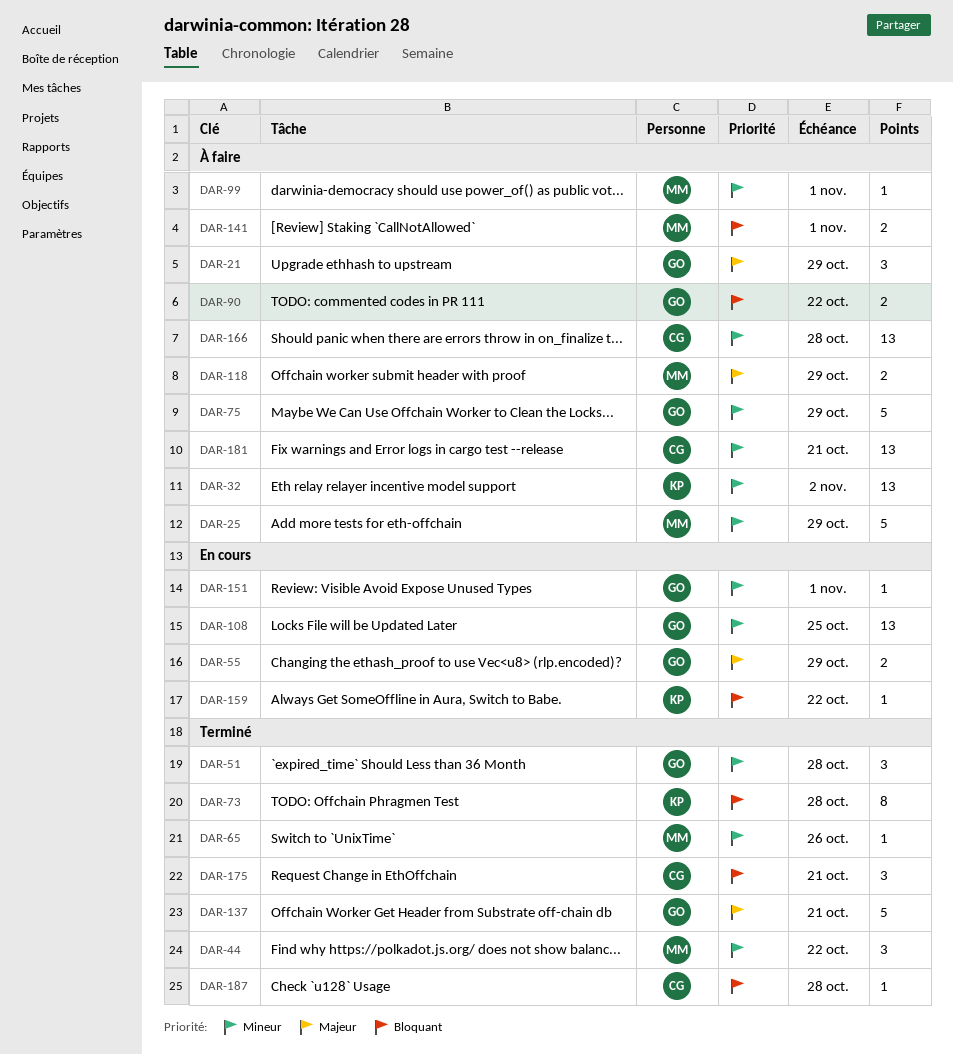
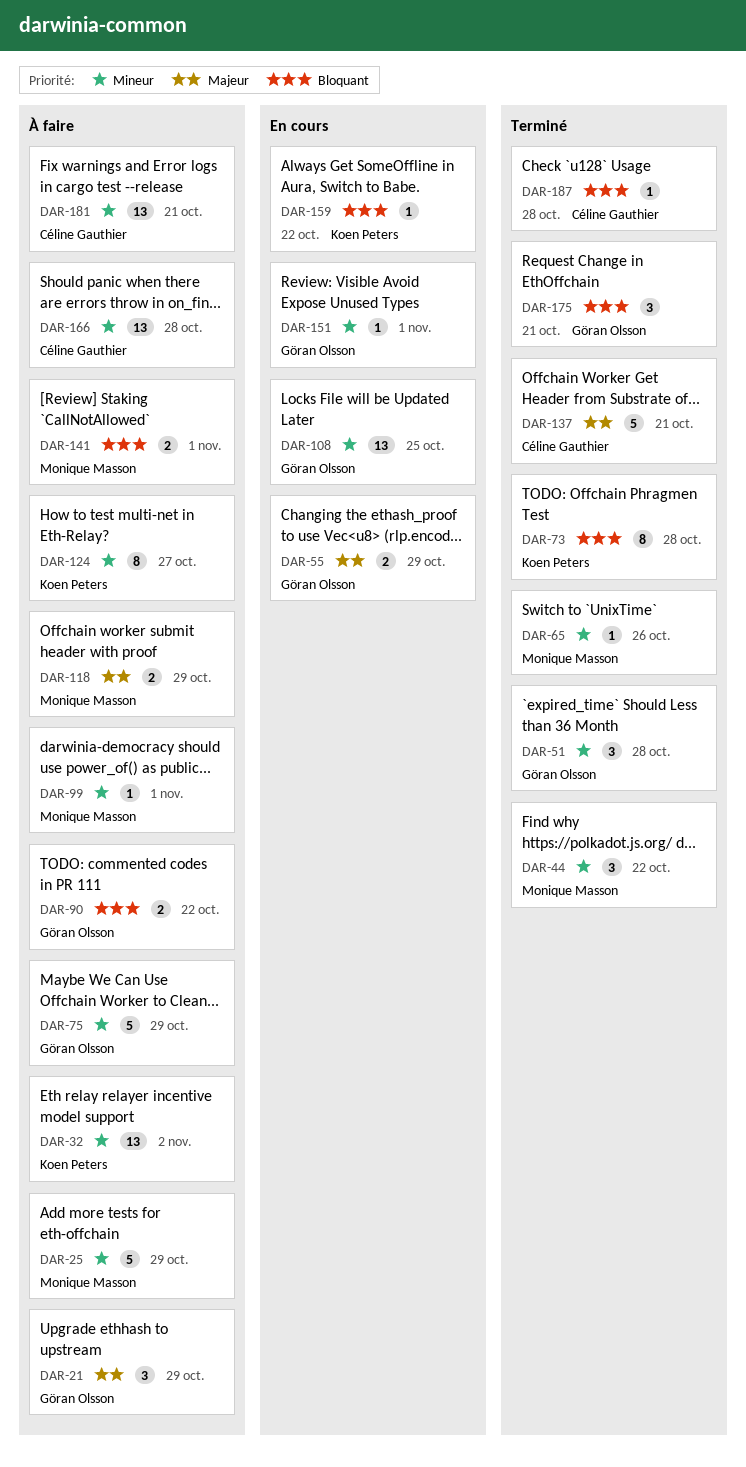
DAR-124: none -> present
DAR-137, owner: Göran Olsson -> Céline Gauthier
DAR-175, owner: Céline Gauthier -> Göran Olsson

